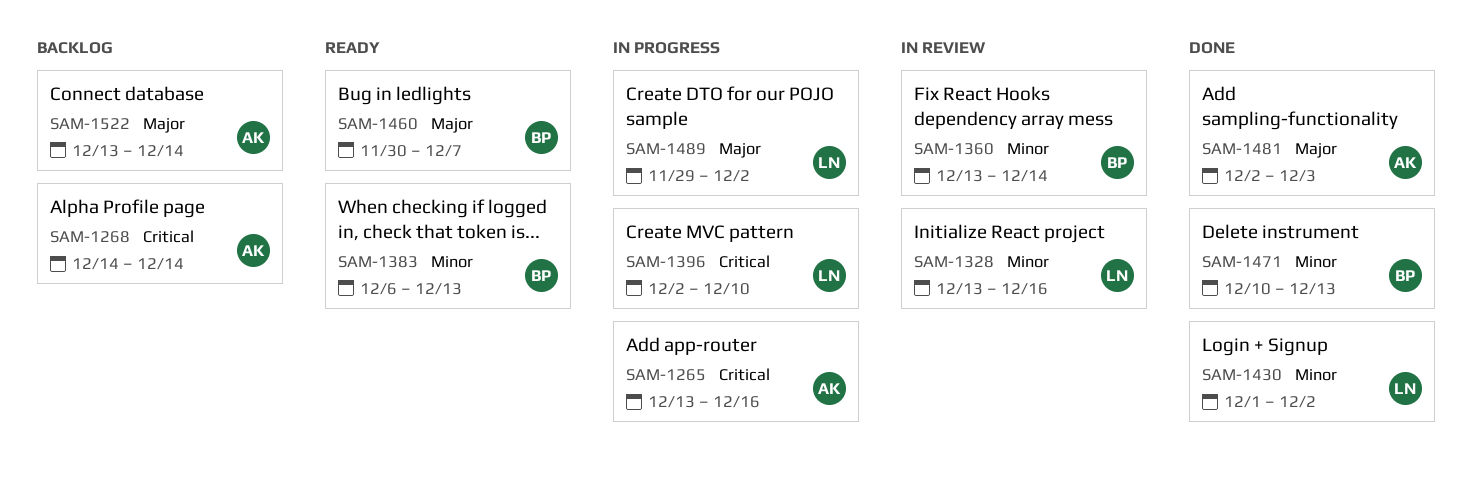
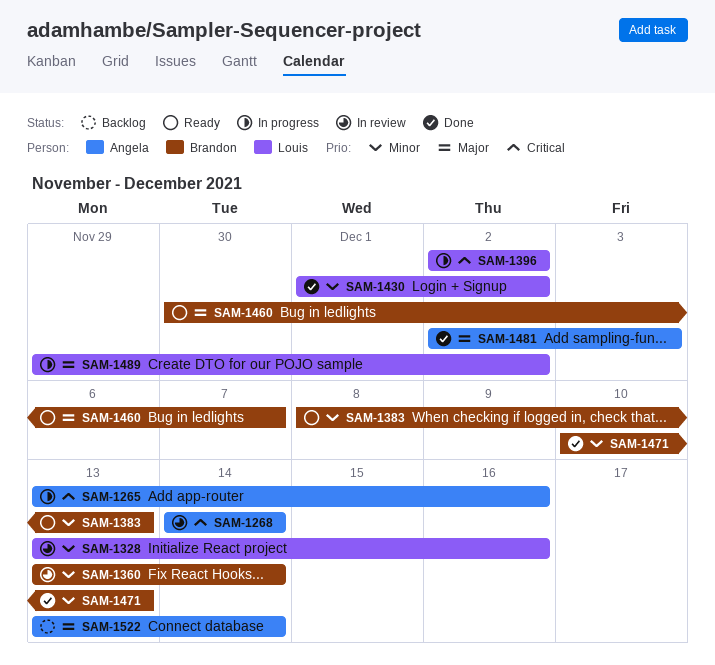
SAM-1268, status: Backlog -> In review
SAM-1383, start: Dec 6 -> Dec 8
SAM-1396, due: Dec 10 -> Dec 2

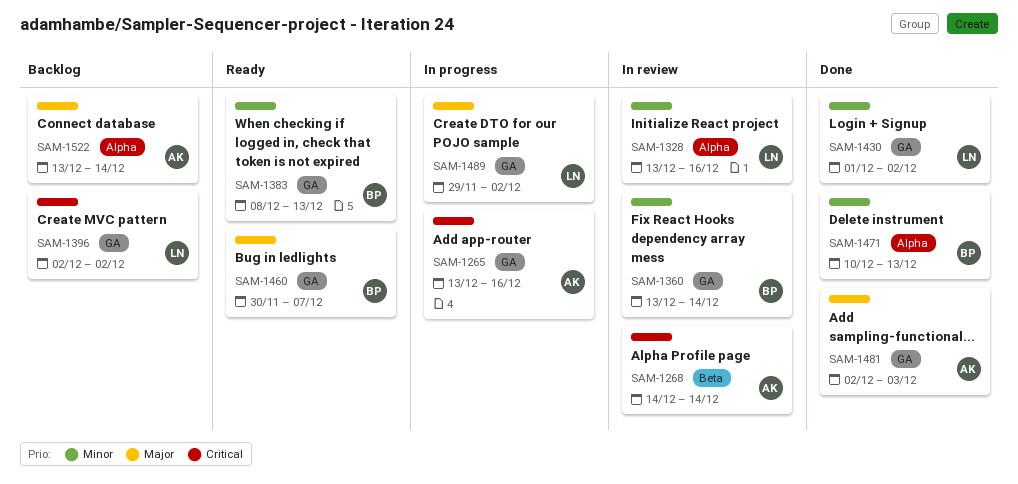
SAM-1396, status: In progress -> Backlog

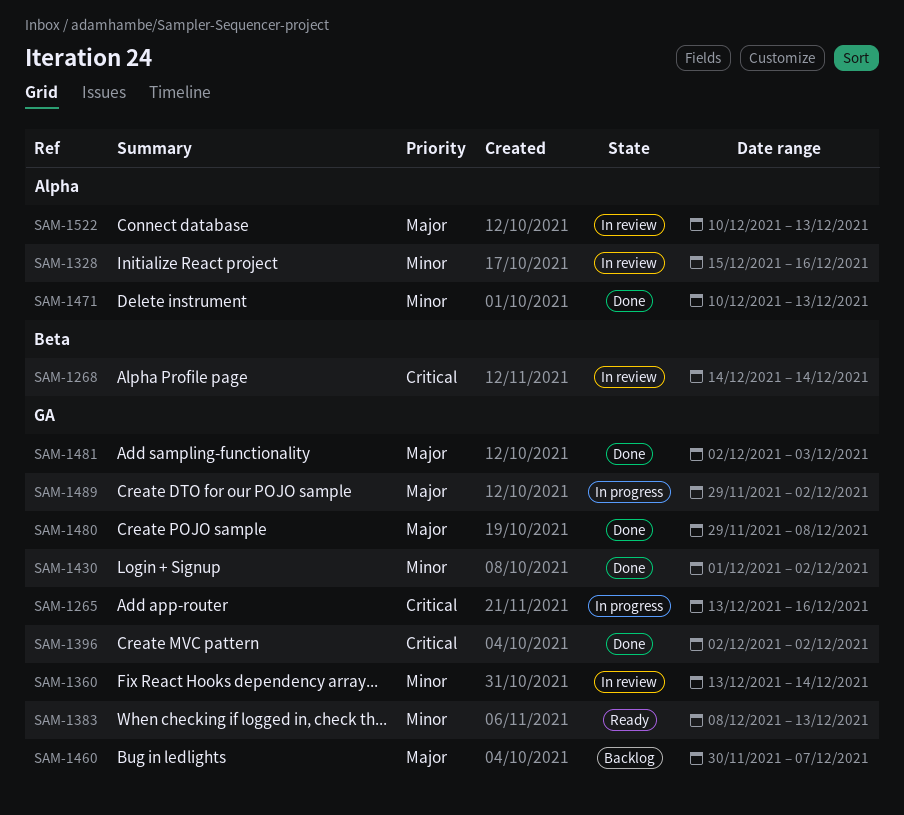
SAM-1328, start: Dec 13 -> Dec 15
SAM-1396, status: Backlog -> Done
SAM-1460, status: Ready -> Backlog
SAM-1480: none -> present
SAM-1522, status: Backlog -> In review
SAM-1522, start: Dec 13 -> Dec 10
SAM-1522, due: Dec 14 -> Dec 13

